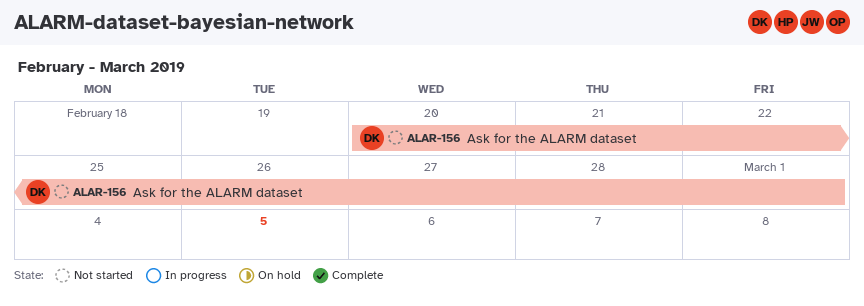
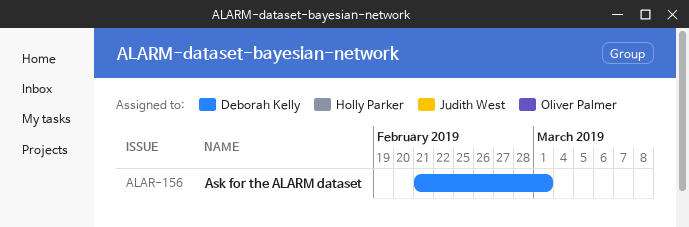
ALAR-156, start: Feb 20 -> Feb 21

